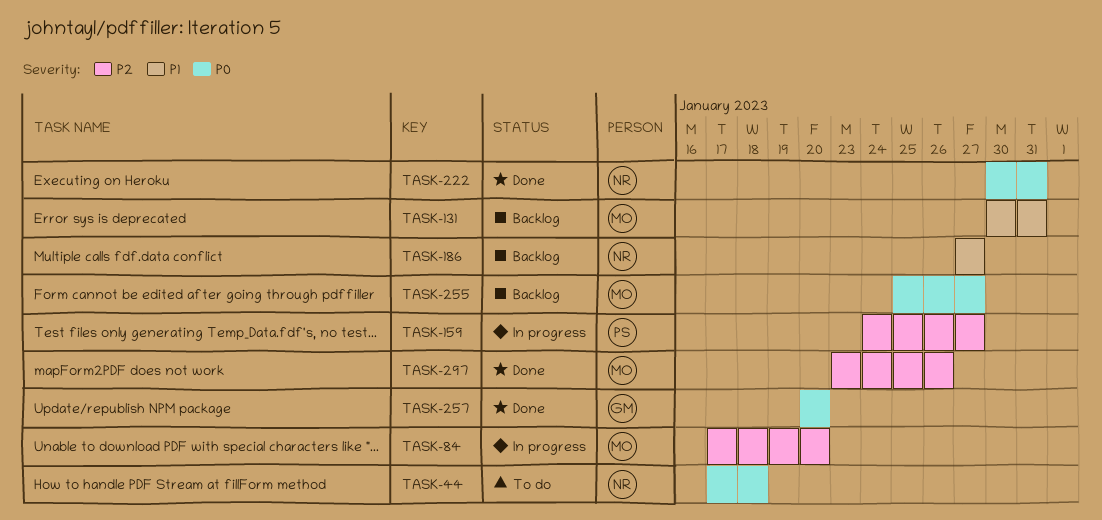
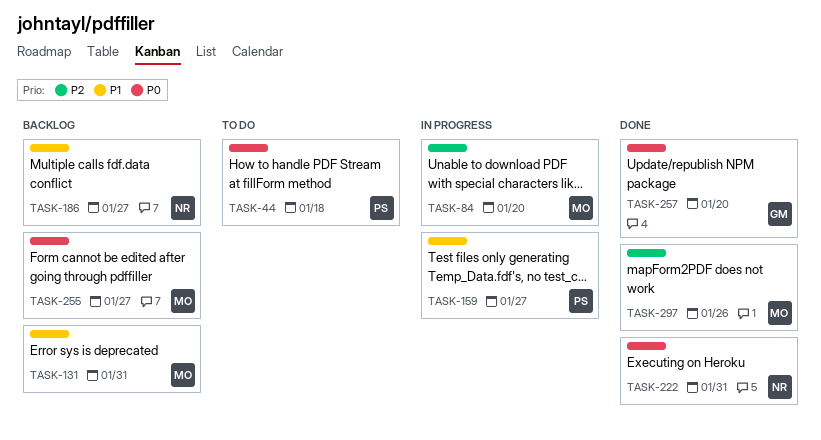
TASK-44, owner: NR -> PS
TASK-159, priority: P2 -> P1

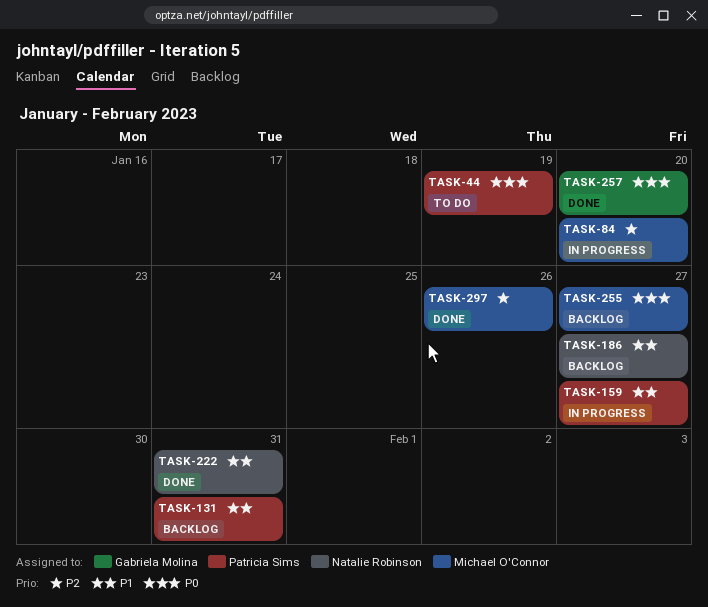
TASK-44, due: Jan 18 -> Jan 19
TASK-131, owner: Michael O'Connor -> Patricia Sims
TASK-222, priority: P0 -> P1

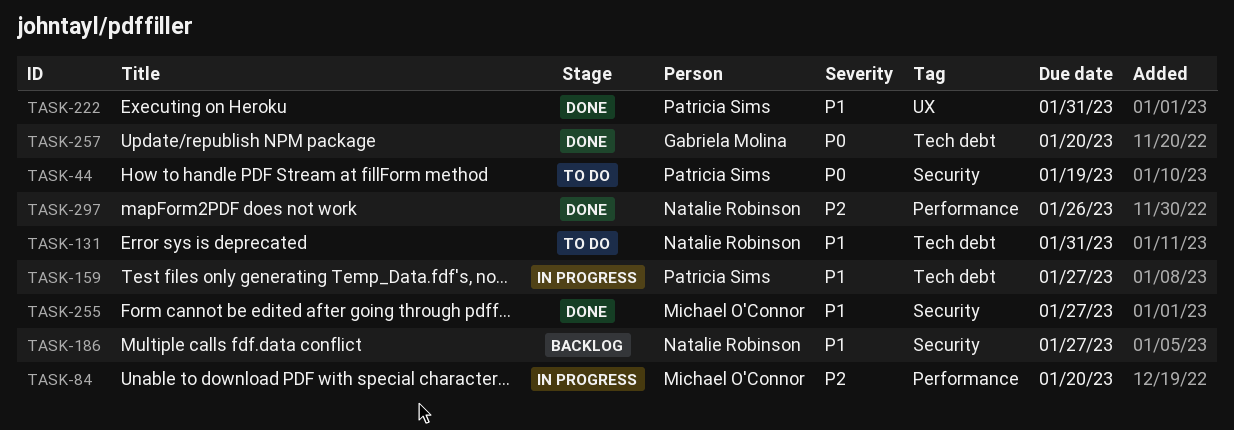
TASK-131, status: Backlog -> To do
TASK-131, owner: Patricia Sims -> Natalie Robinson
TASK-222, owner: Natalie Robinson -> Patricia Sims
TASK-255, status: Backlog -> Done
TASK-255, priority: P0 -> P1
TASK-297, owner: Michael O'Connor -> Natalie Robinson

